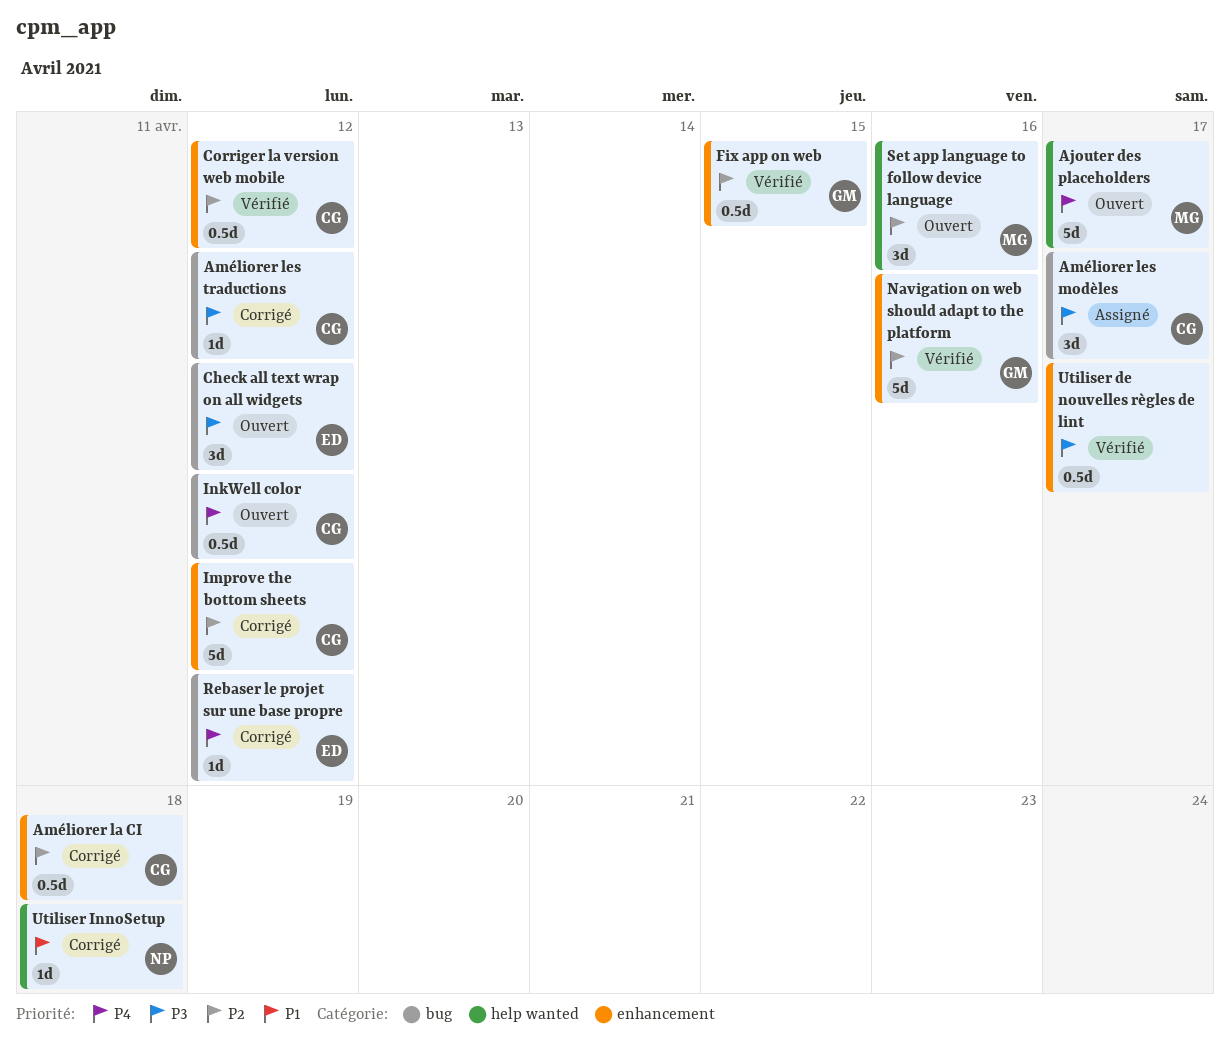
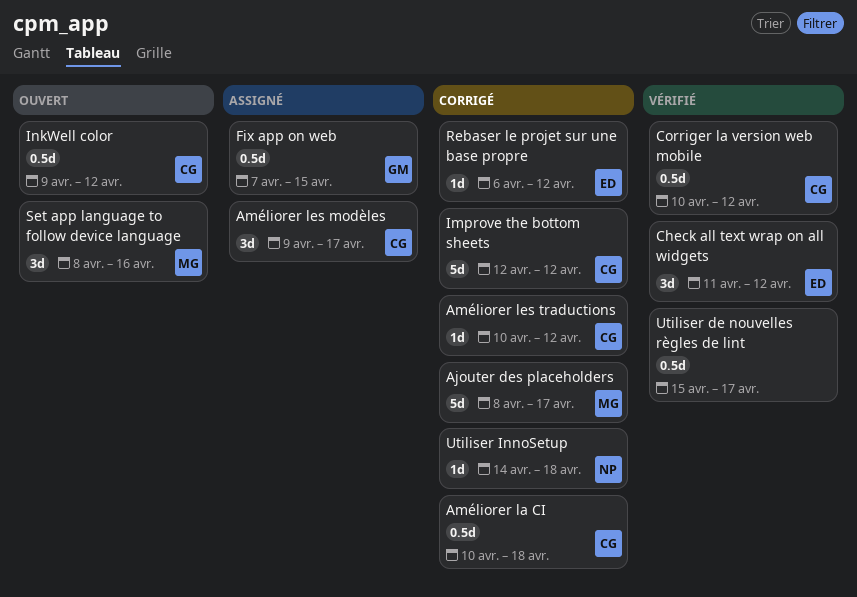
Ajouter des placeholders, status: Ouvert -> Corrigé
Check all text wrap on all widgets, status: Ouvert -> Vérifié
Fix app on web, status: Vérifié -> Assigné
Navigation on web should adapt to the platform: present -> none

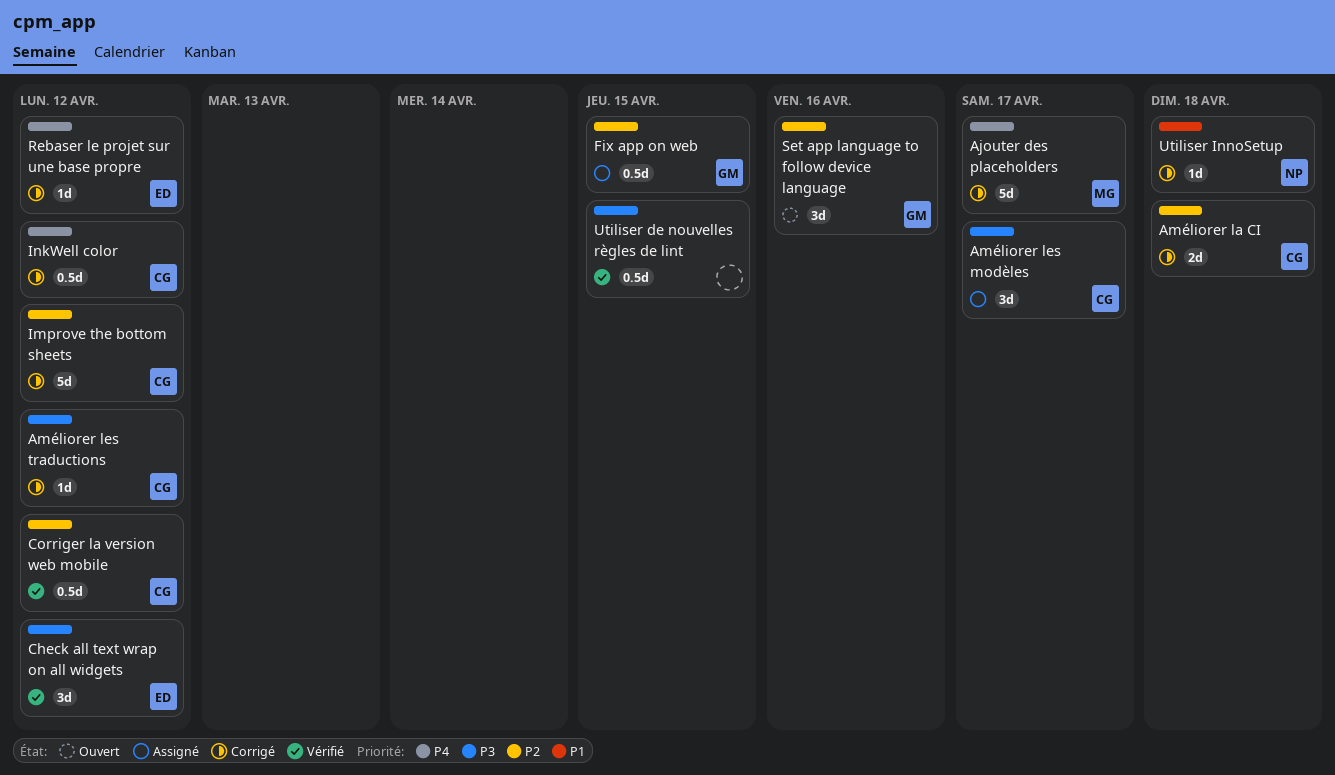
Améliorer la CI, estimate: 0.5d -> 2d
InkWell color, status: Ouvert -> Corrigé
Set app language to follow device language, owner: MG -> GM
Utiliser de nouvelles règles de lint, due: Apr 17 -> Apr 15

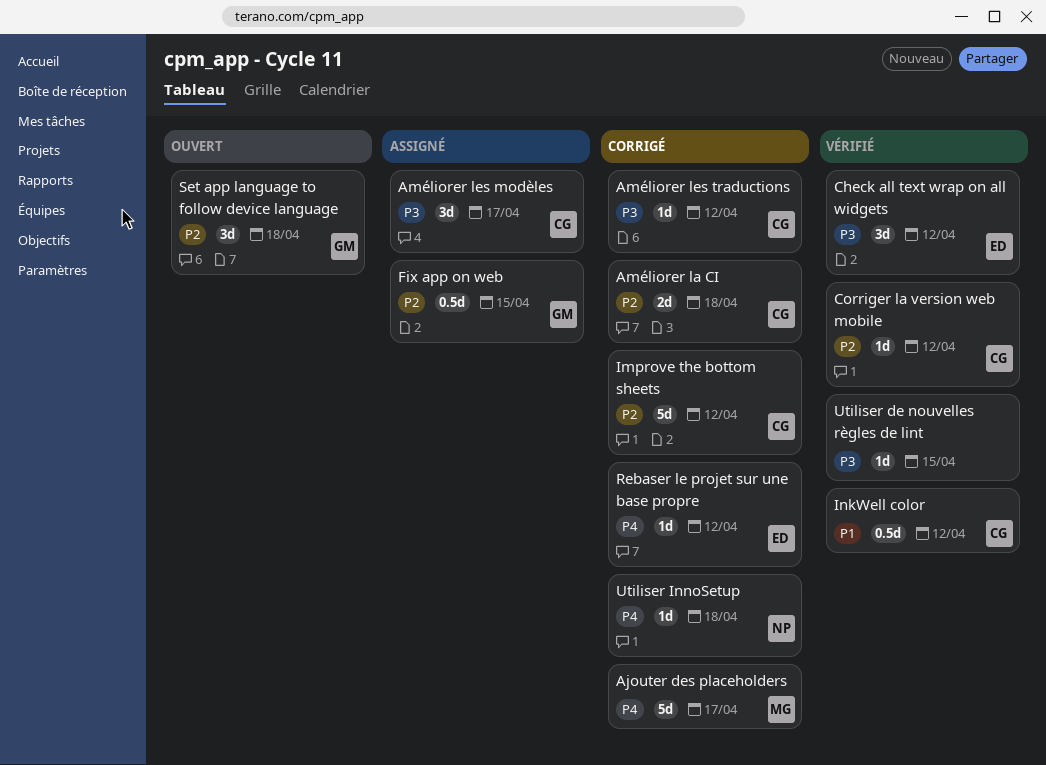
Corriger la version web mobile, estimate: 0.5d -> 1d
InkWell color, status: Corrigé -> Vérifié
InkWell color, priority: P4 -> P1
Set app language to follow device language, due: Apr 16 -> Apr 18
Utiliser de nouvelles règles de lint, estimate: 0.5d -> 1d
Utiliser InnoSetup, priority: P1 -> P4

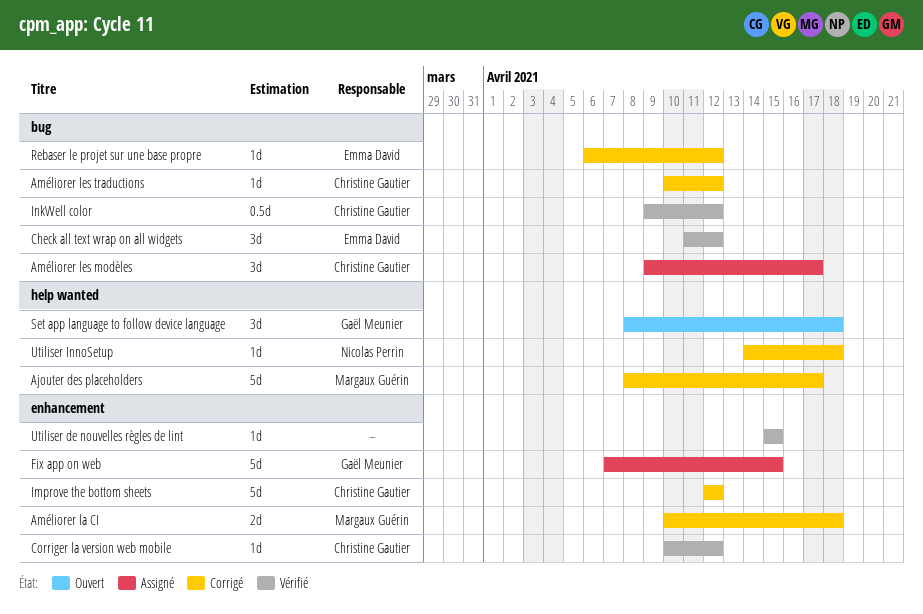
Améliorer la CI, owner: Christine Gautier -> Margaux Guérin
Fix app on web, estimate: 0.5d -> 5d

